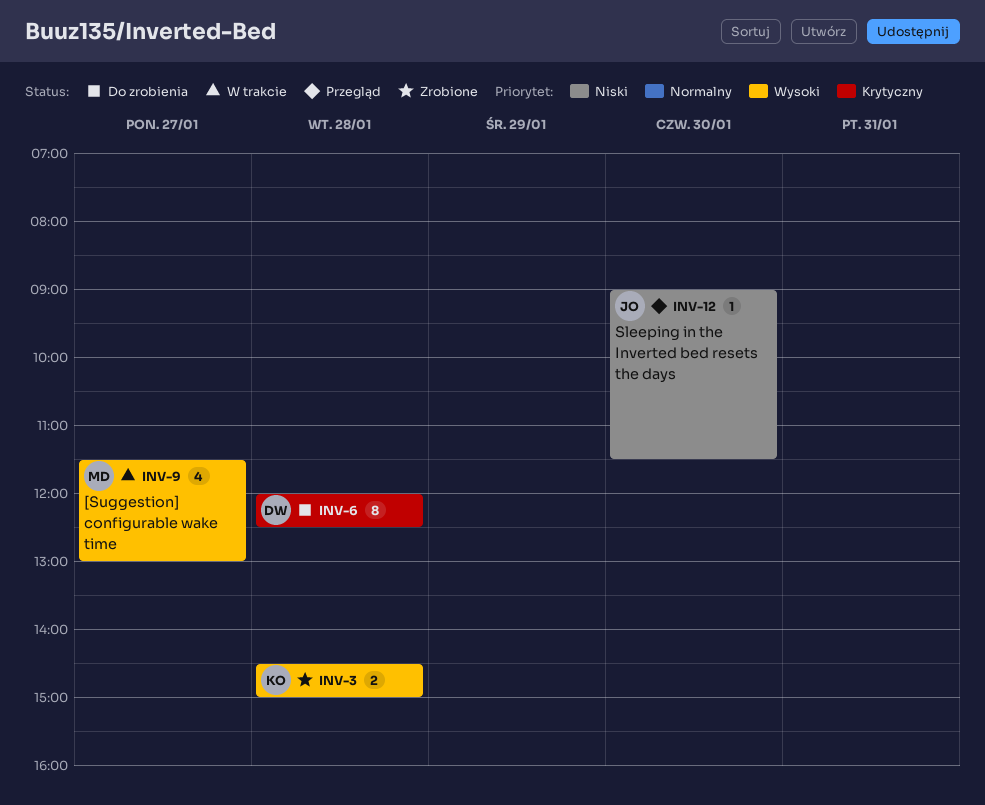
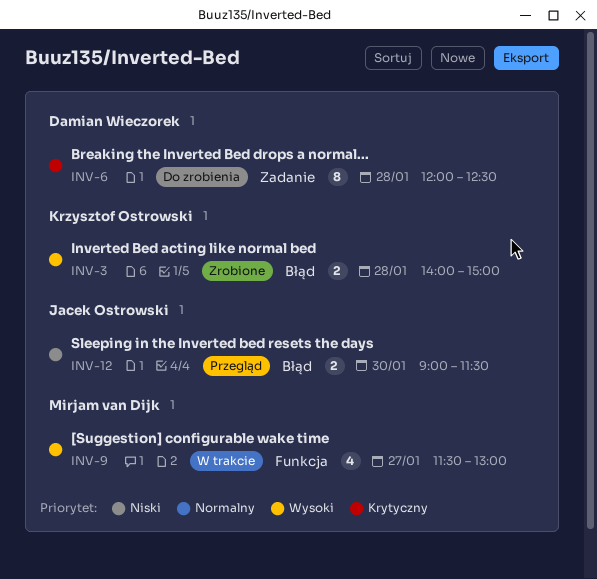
INV-3, begins: 14:30 -> 14:00
INV-12, estimate: 1 -> 2

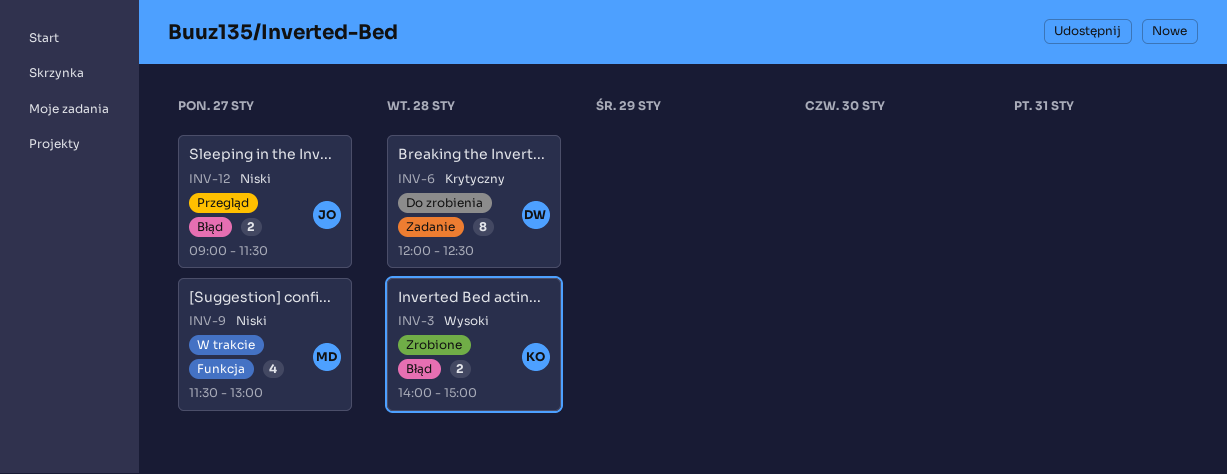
INV-9, priority: Wysoki -> Niski
INV-12, day: Jan 30 -> Jan 27

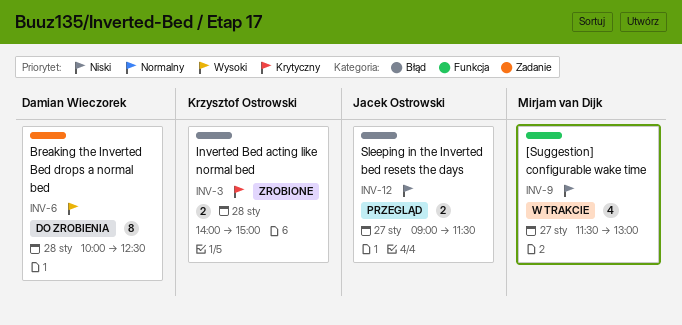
INV-3, priority: Wysoki -> Krytyczny
INV-6, priority: Krytyczny -> Wysoki
INV-6, begins: 12:00 -> 10:00

